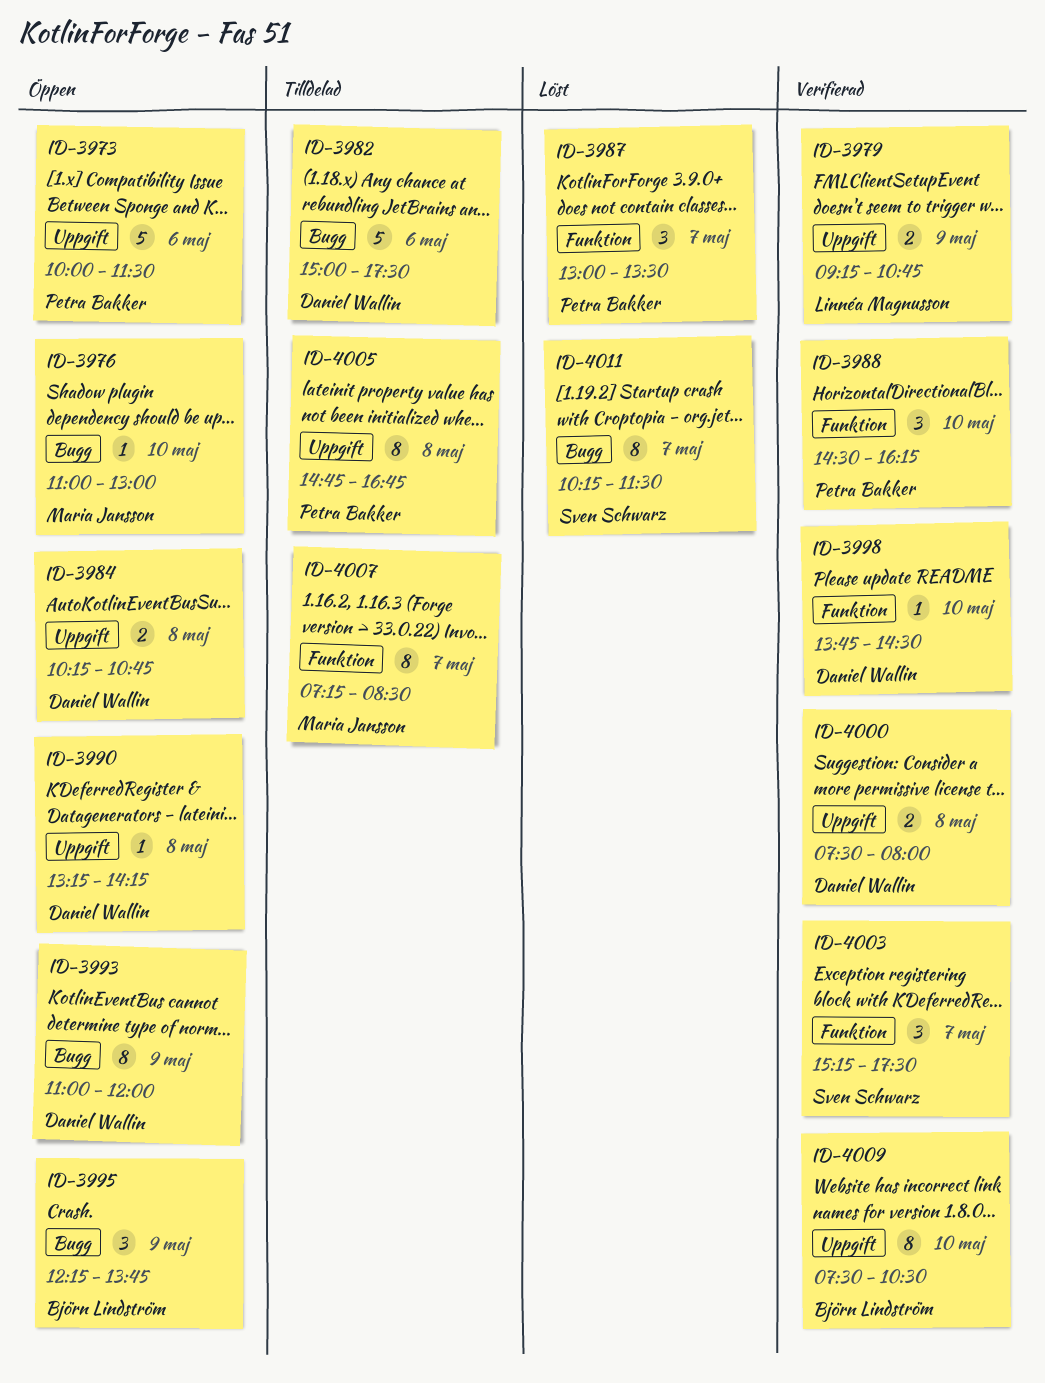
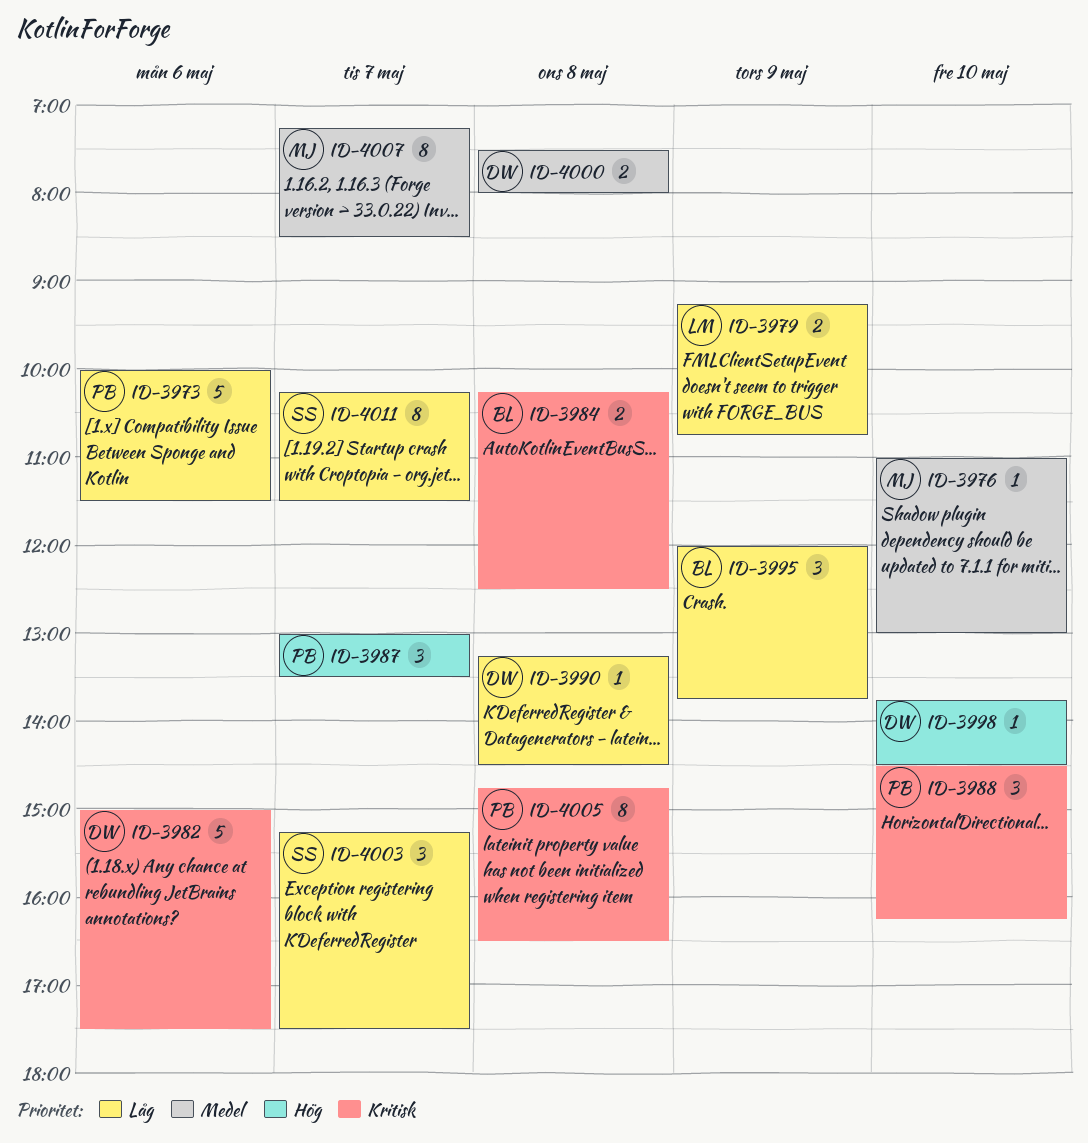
ID-3984, owner: Daniel Wallin -> Björn Lindström
ID-3984, ends: 10:45 -> 12:30
ID-3990, ends: 14:15 -> 14:30
ID-3993: present -> none
ID-3995, begins: 12:15 -> 12:00
ID-4005, ends: 16:45 -> 16:30
ID-4009: present -> none

